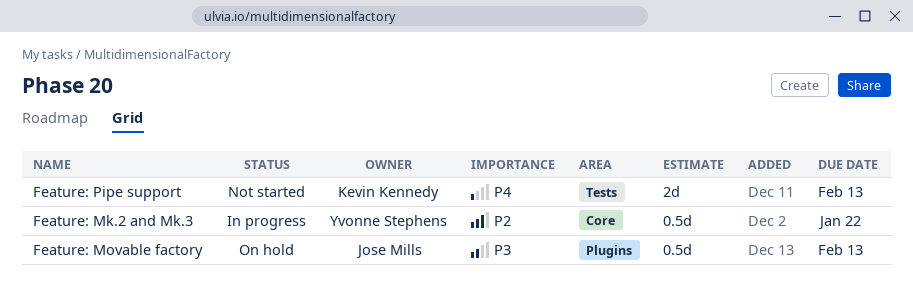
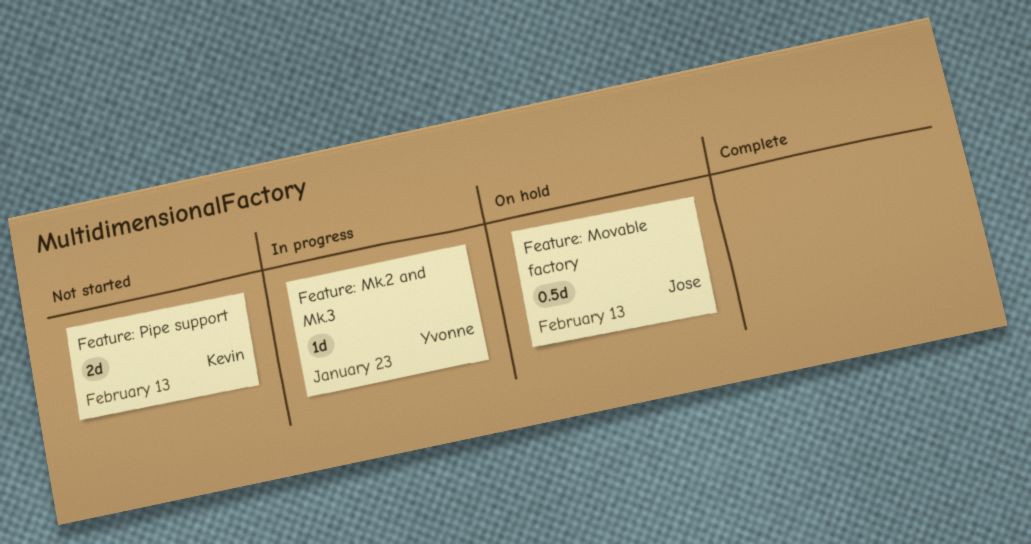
Feature: Mk.2 and Mk.3, estimate: 0.5d -> 1d
Feature: Mk.2 and Mk.3, due: Jan 22 -> Jan 23

